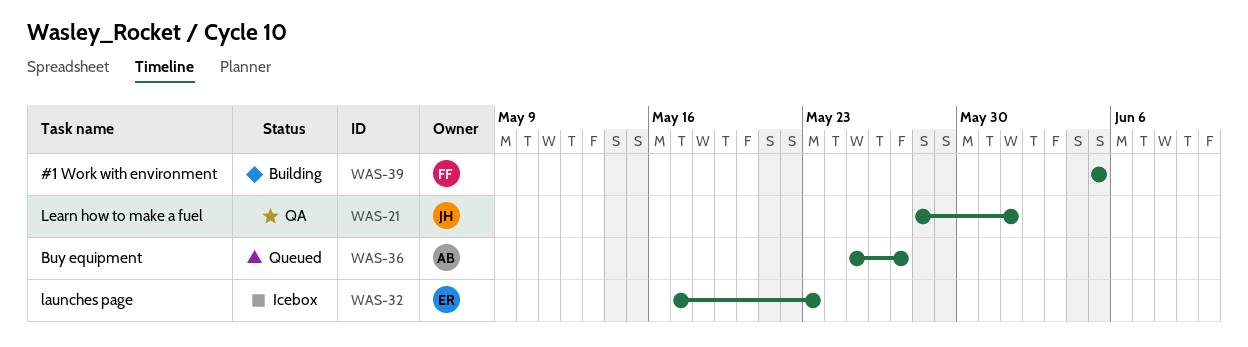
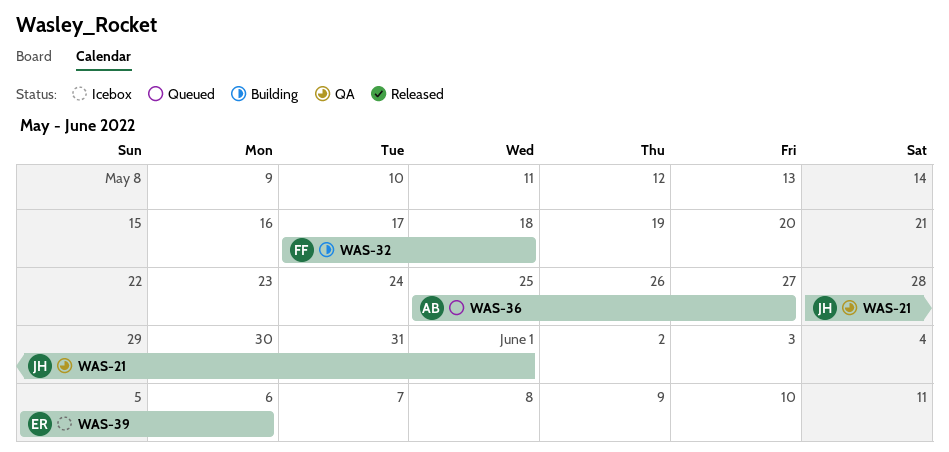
WAS-32, status: Icebox -> Building
WAS-32, owner: ER -> FF
WAS-32, due: May 23 -> May 18
WAS-39, status: Building -> Icebox
WAS-39, owner: FF -> ER
WAS-39, due: Jun 5 -> Jun 6

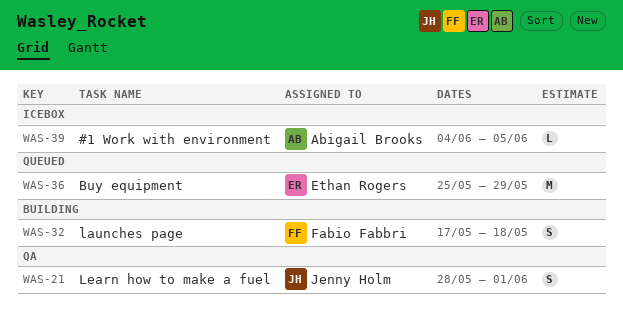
WAS-36, owner: Abigail Brooks -> Ethan Rogers
WAS-36, due: May 27 -> May 29
WAS-39, owner: Ethan Rogers -> Abigail Brooks
WAS-39, start: Jun 5 -> Jun 4
WAS-39, due: Jun 6 -> Jun 5

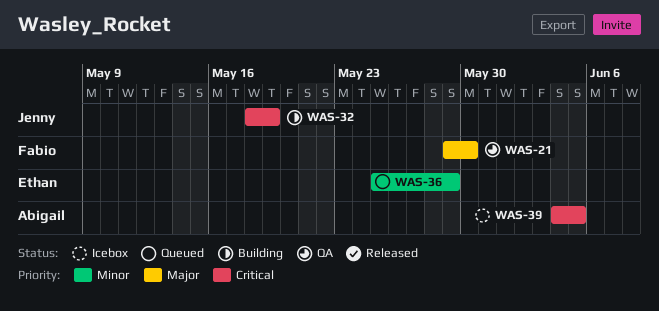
WAS-21, owner: Jenny Holm -> Fabio Fabbri
WAS-21, start: May 28 -> May 29
WAS-21, due: Jun 1 -> May 30
WAS-32, owner: Fabio Fabbri -> Jenny Holm
WAS-32, start: May 17 -> May 18
WAS-32, due: May 18 -> May 19

